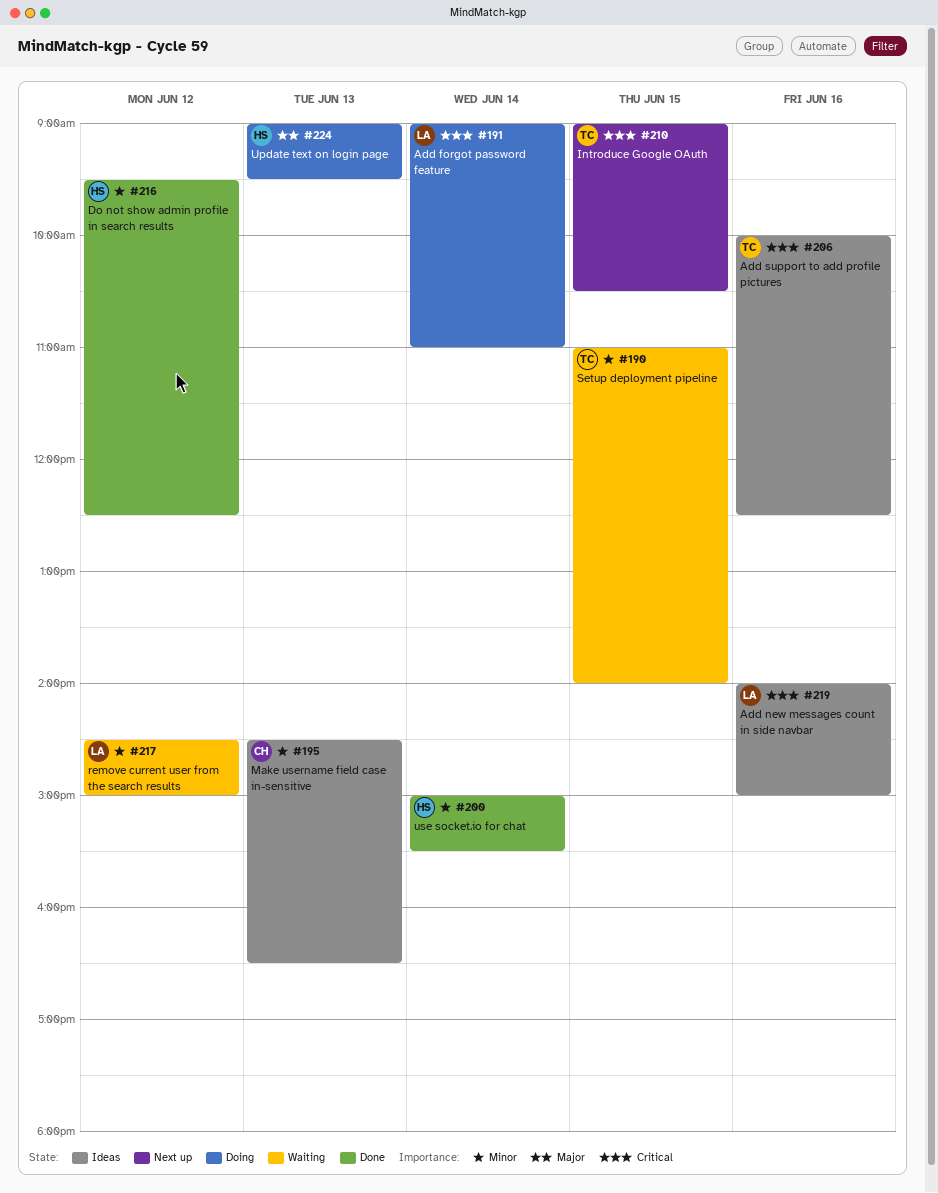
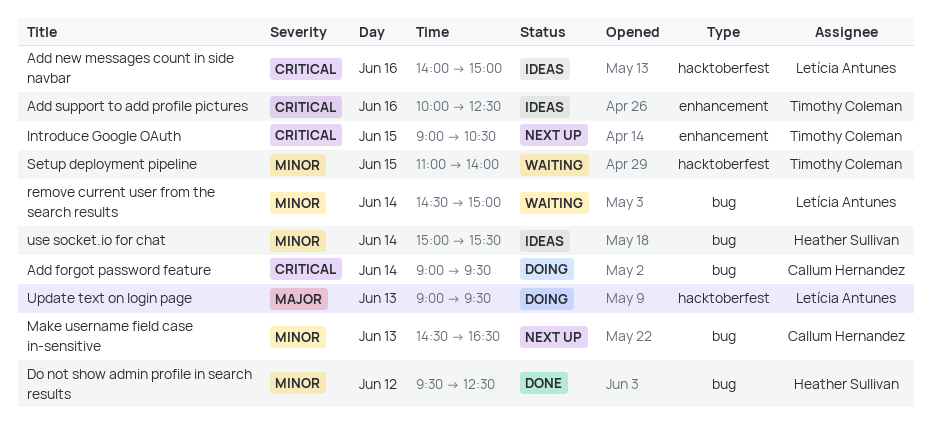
Add forgot password feature, owner: Letícia Antunes -> Callum Hernandez
Add forgot password feature, ends: 11:00 -> 09:30
Make username field case in-sensitive, status: Ideas -> Next up
remove current user from the search results, day: Jun 12 -> Jun 14
Update text on login page, owner: Heather Sullivan -> Letícia Antunes
use socket.io for chat, status: Done -> Ideas

